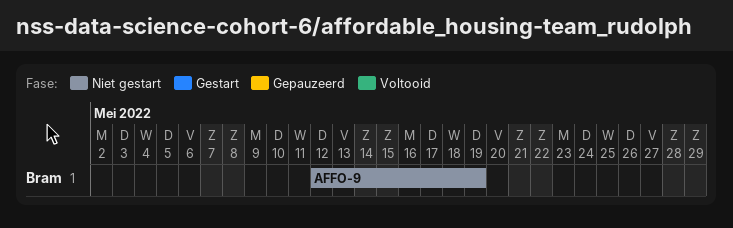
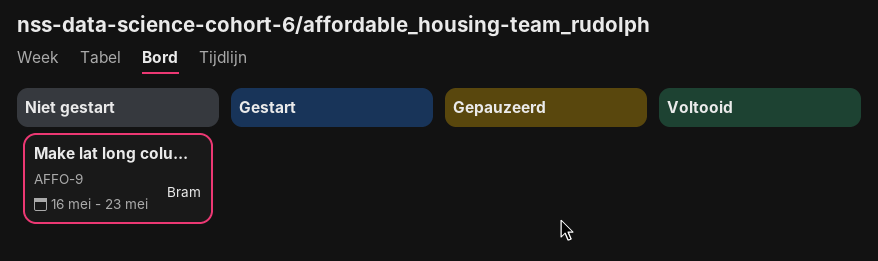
AFFO-9, start: May 12 -> May 16
AFFO-9, due: May 19 -> May 23

